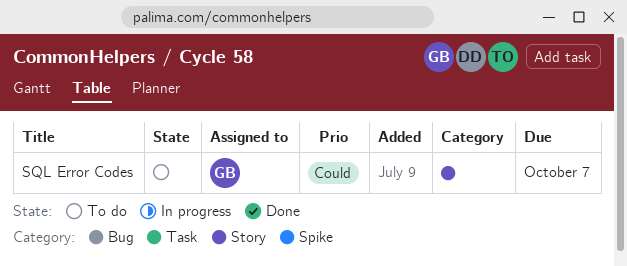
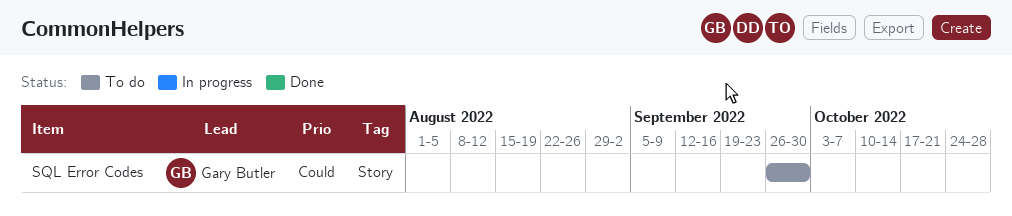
SQL Error Codes, due: Oct 7 -> Sep 30

